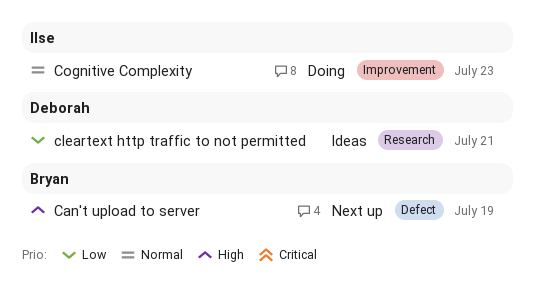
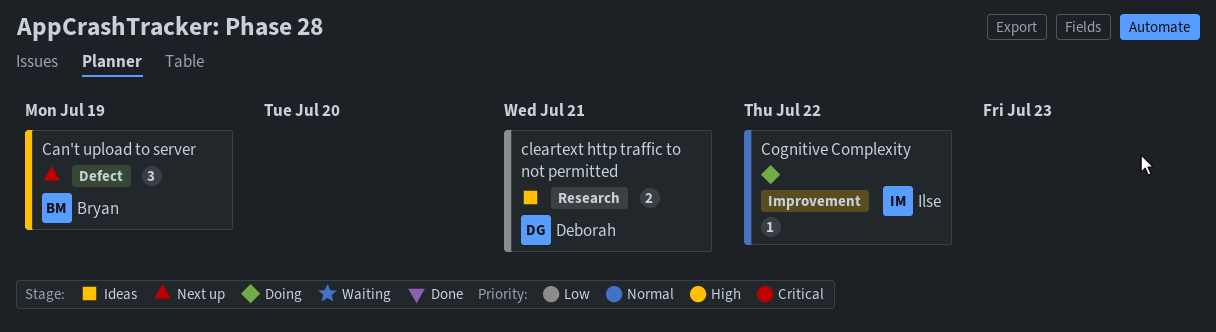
Cognitive Complexity, due: Jul 23 -> Jul 22

